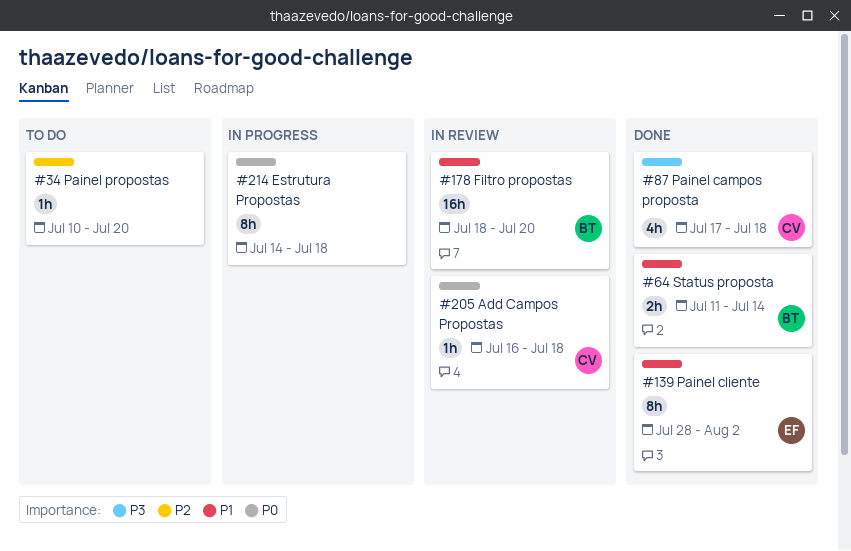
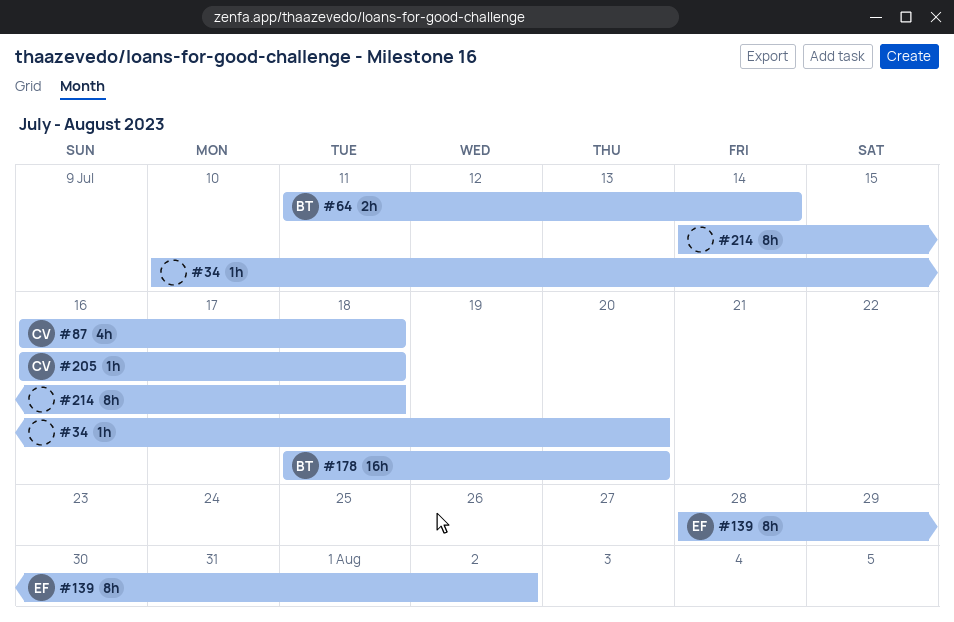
#87, start: Jul 17 -> Jul 16

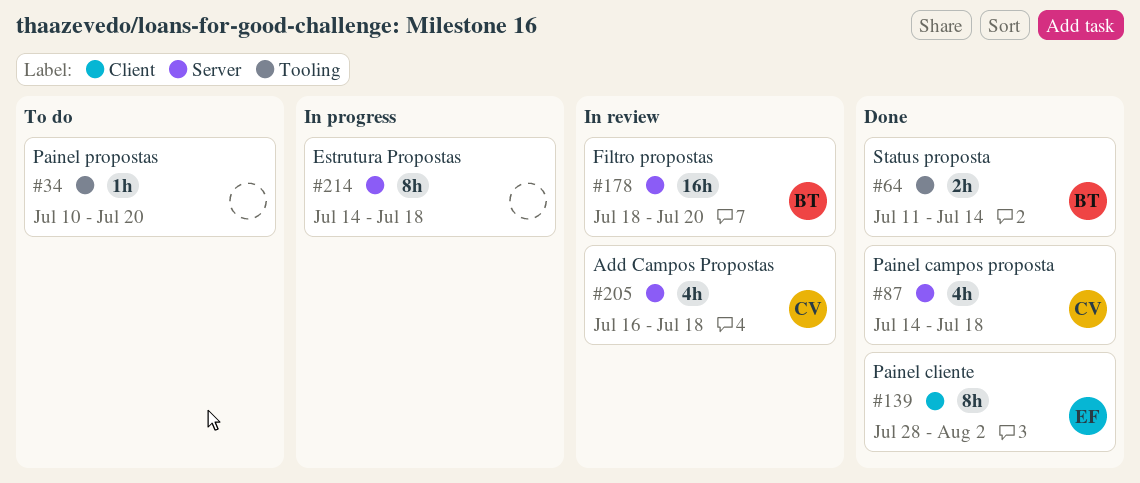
#87, start: Jul 16 -> Jul 14
#205, estimate: 1h -> 4h

